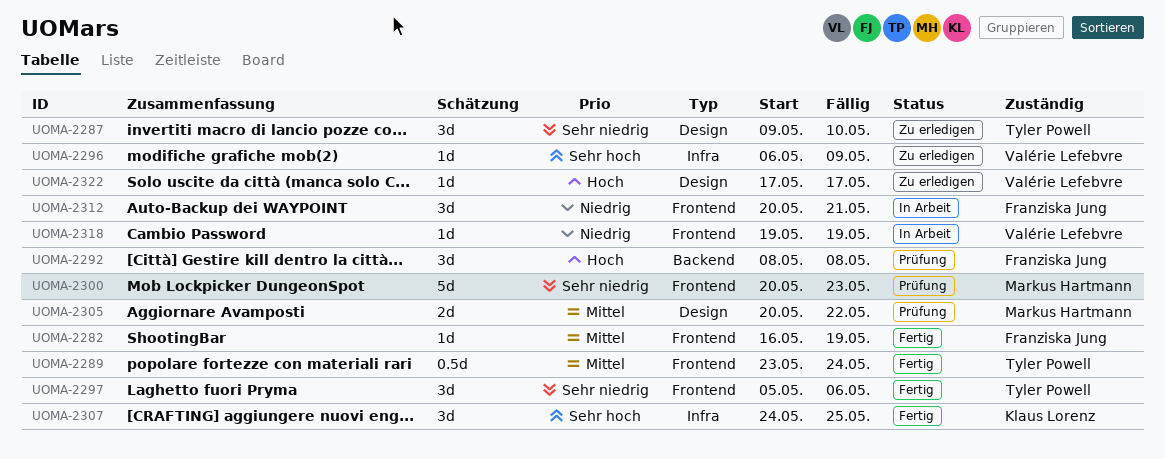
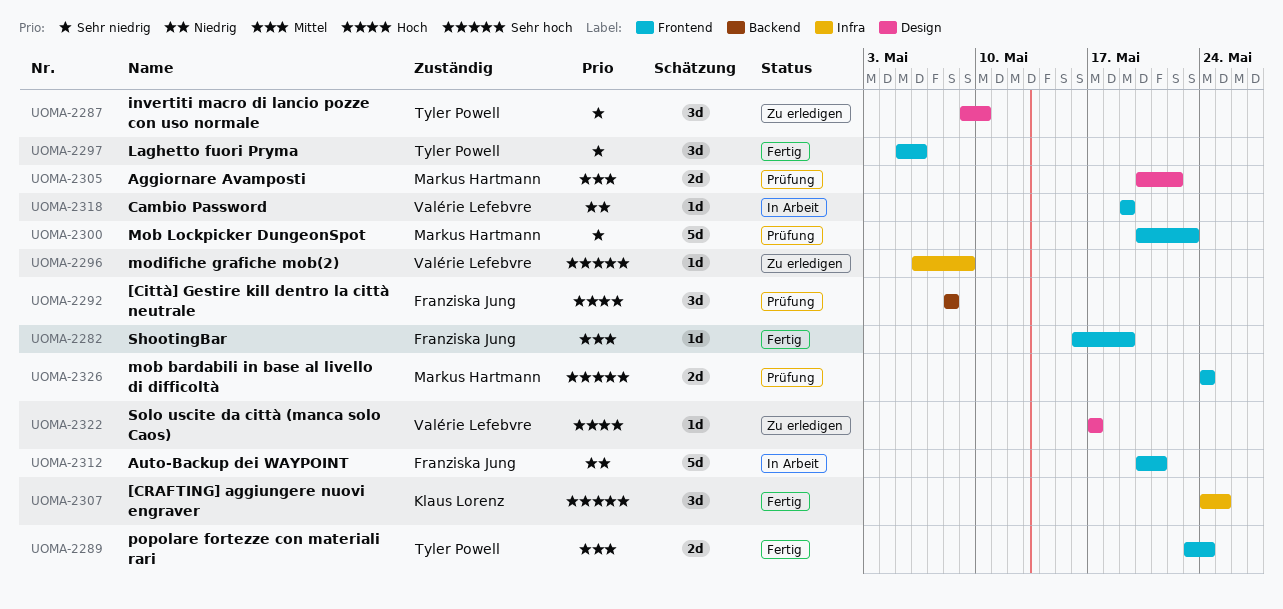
UOMA-2289, estimate: 0.5d -> 2d
UOMA-2312, estimate: 3d -> 5d
UOMA-2326: none -> present

